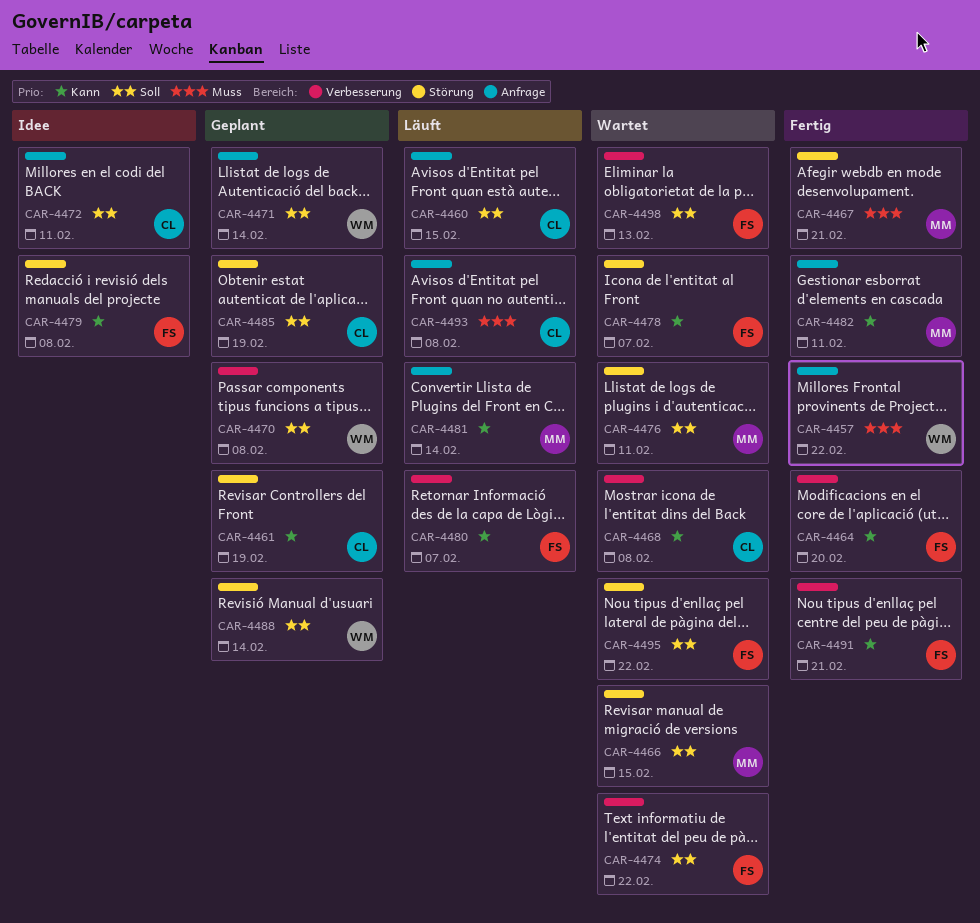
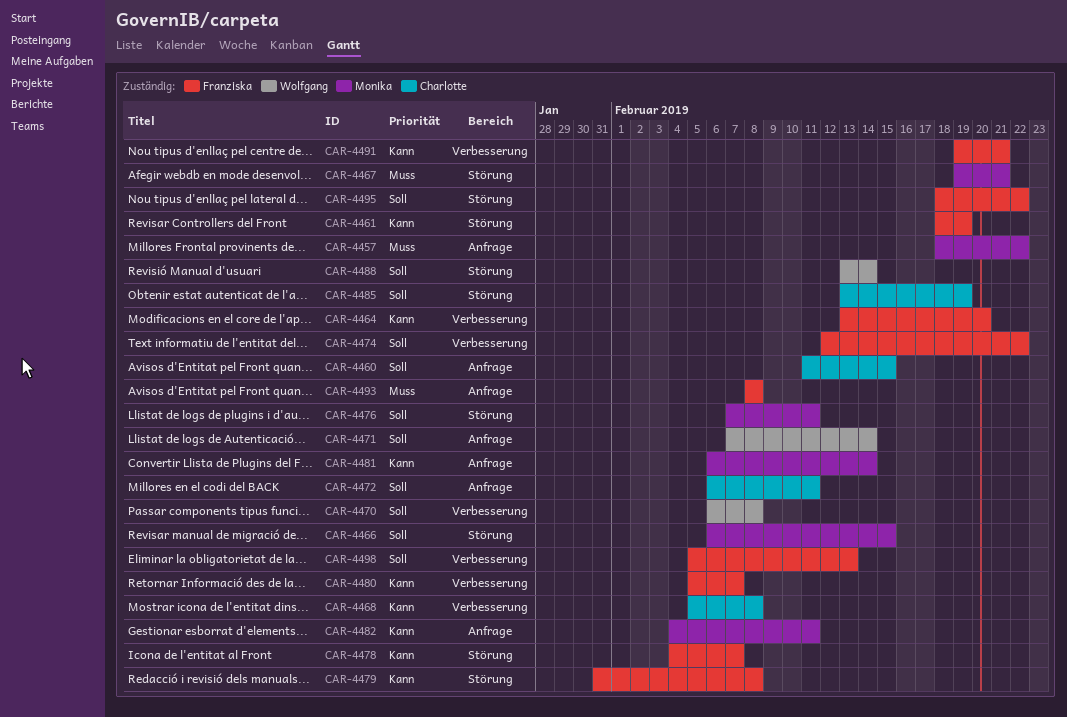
CAR-4457, owner: Wolfgang -> Monika
CAR-4461, owner: Charlotte -> Franziska
CAR-4493, owner: Charlotte -> Franziska

